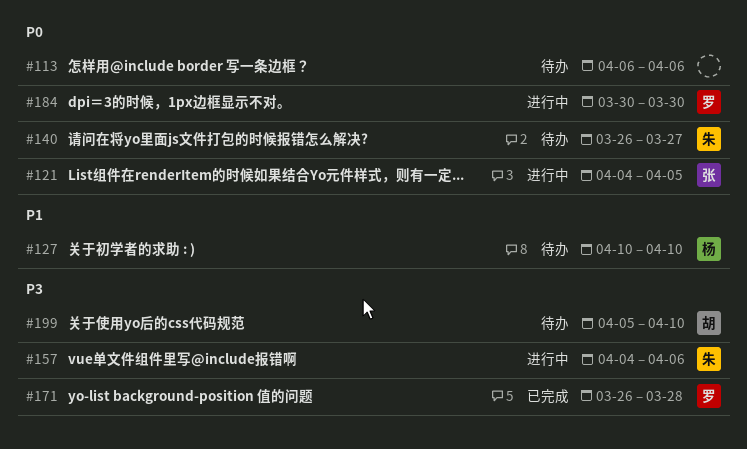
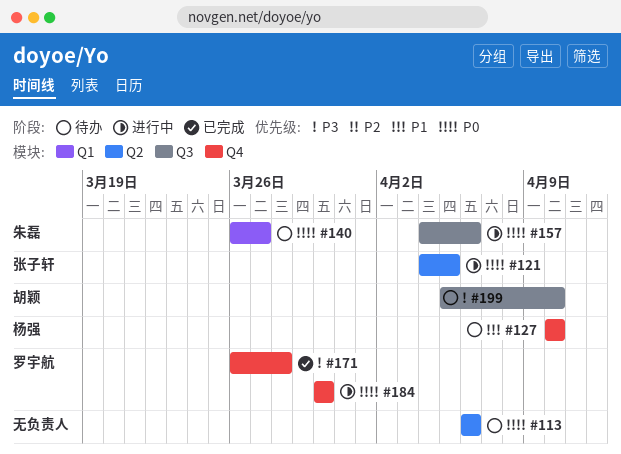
#157, priority: P3 -> P0

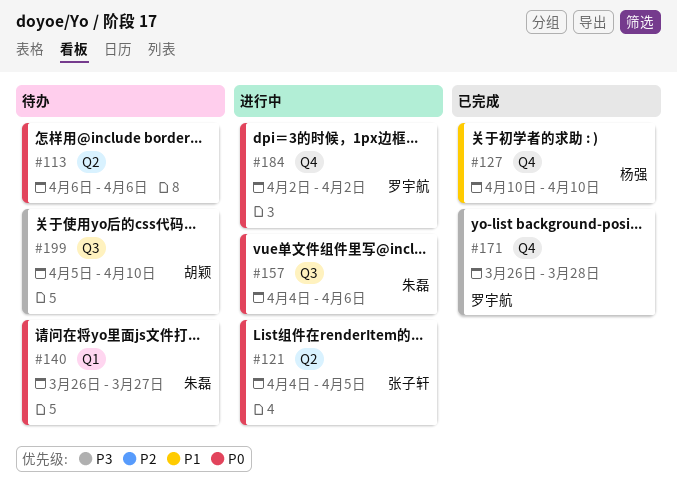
#127, status: 待办 -> 已完成
#184, start: Mar 30 -> Apr 2
#184, due: Mar 30 -> Apr 2

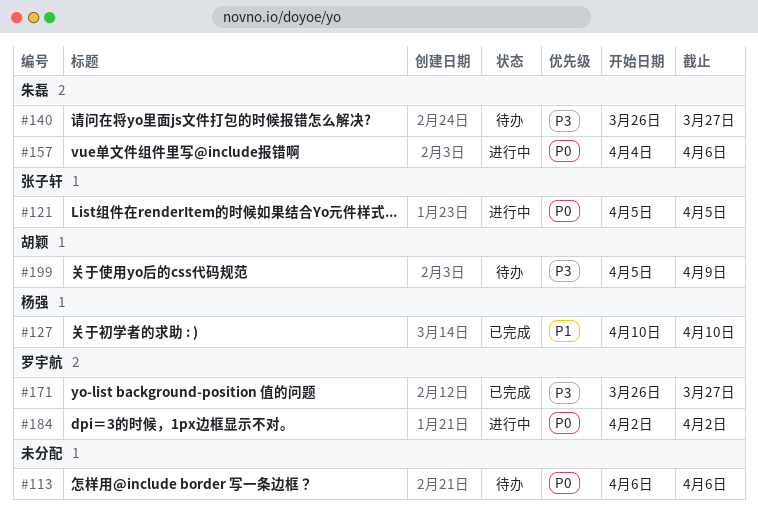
#121, start: Apr 4 -> Apr 5
#140, priority: P0 -> P3
#171, due: Mar 28 -> Mar 27
#199, due: Apr 10 -> Apr 9

